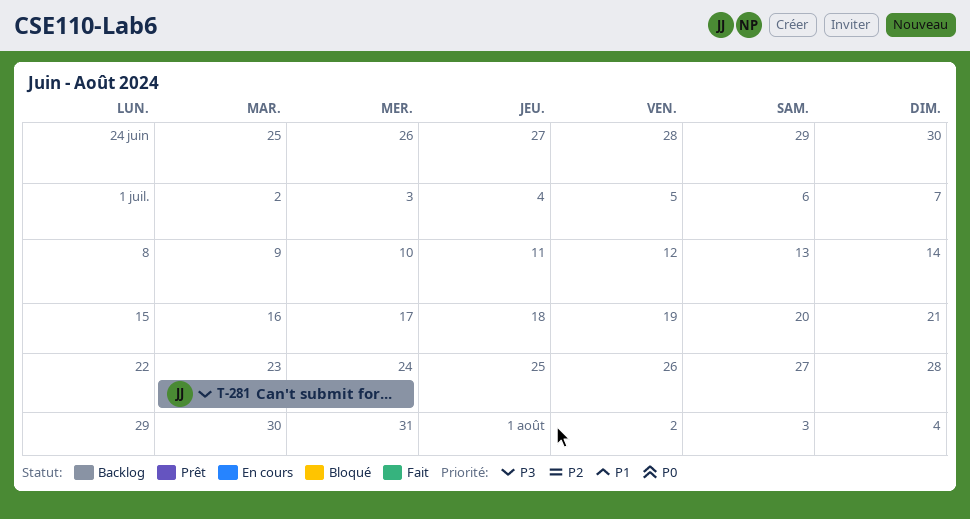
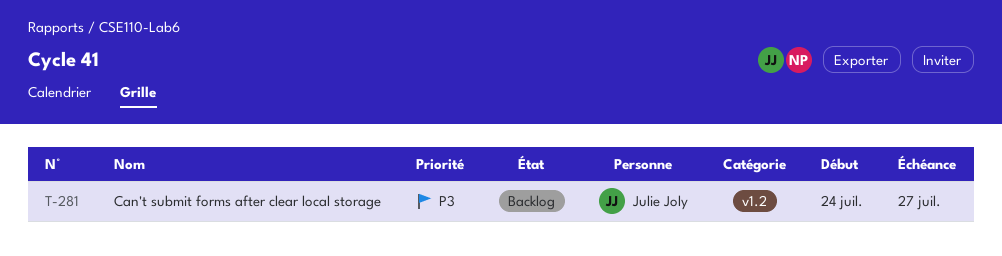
T-281, start: Jul 23 -> Jul 24
T-281, due: Jul 24 -> Jul 27

